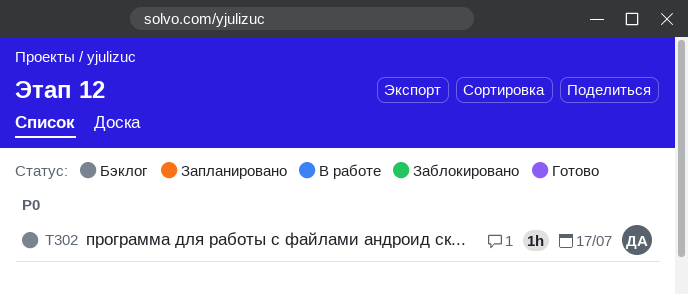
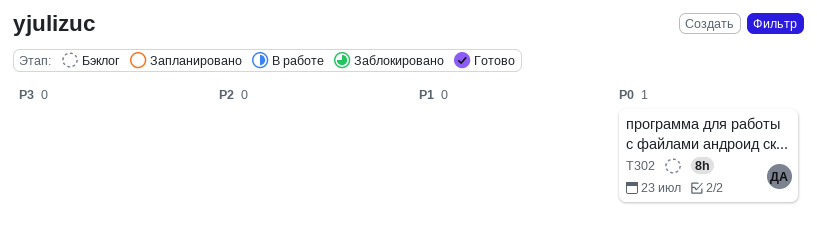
T302, estimate: 1h -> 8h
T302, due: Jul 17 -> Jul 23

